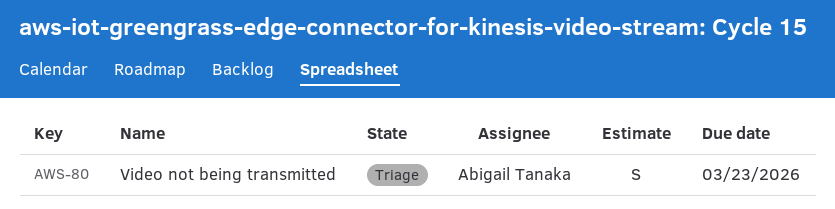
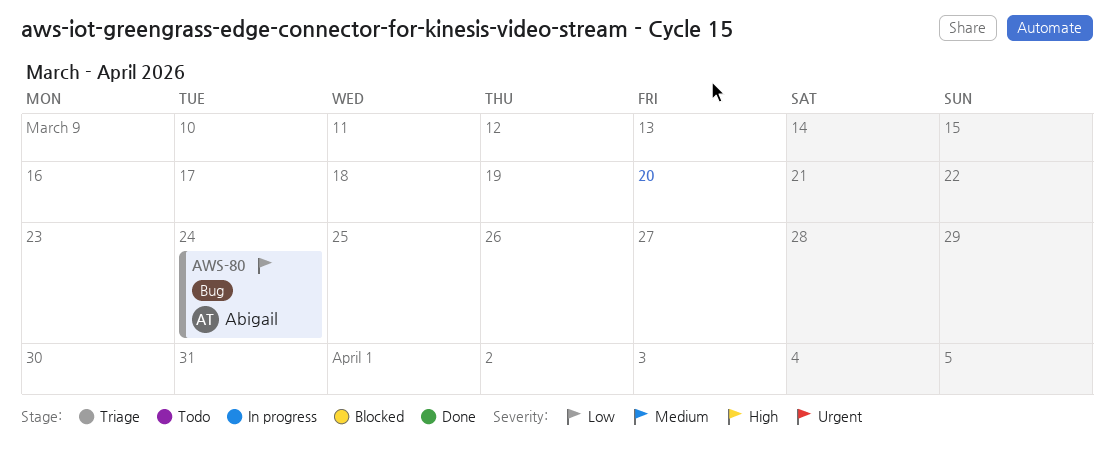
AWS-80, due: Mar 23 -> Mar 24

